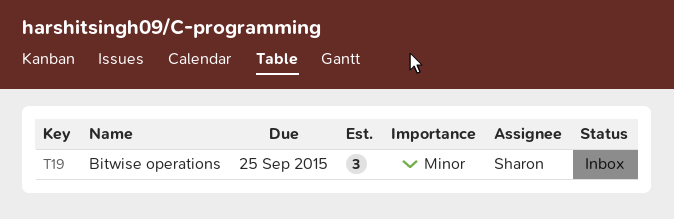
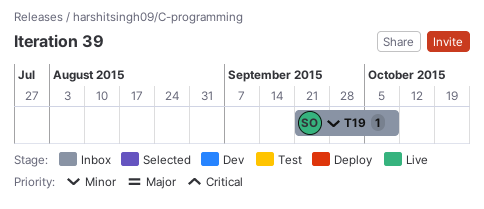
T19, estimate: 3 -> 1
T19, due: Sep 25 -> Oct 9

